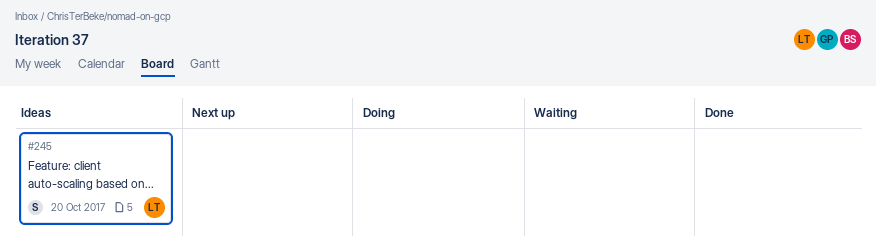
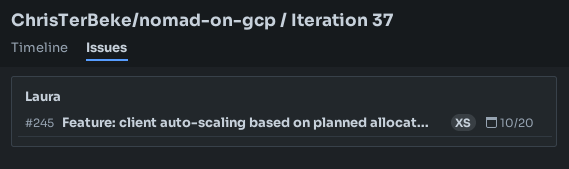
#245, estimate: S -> XS

